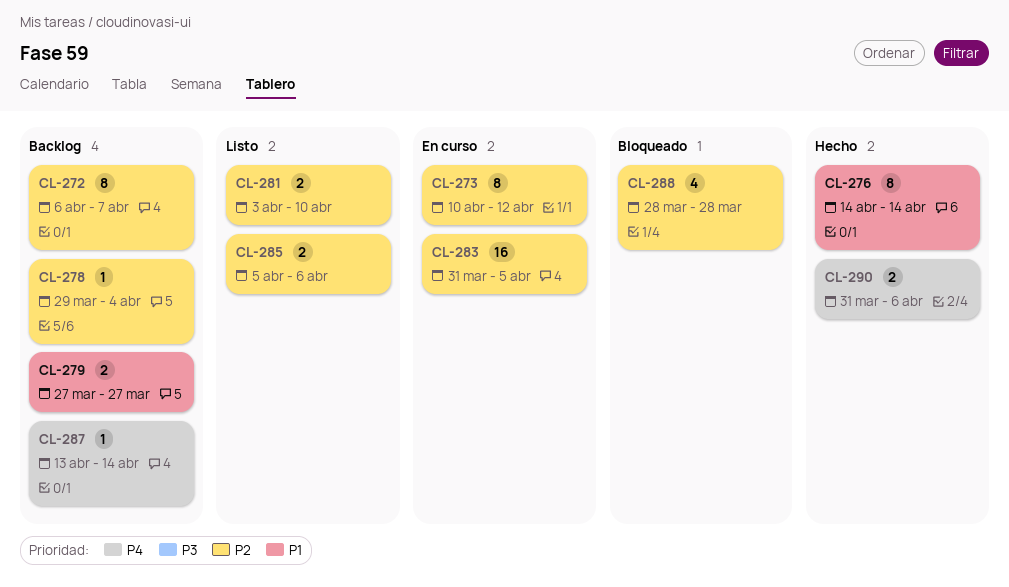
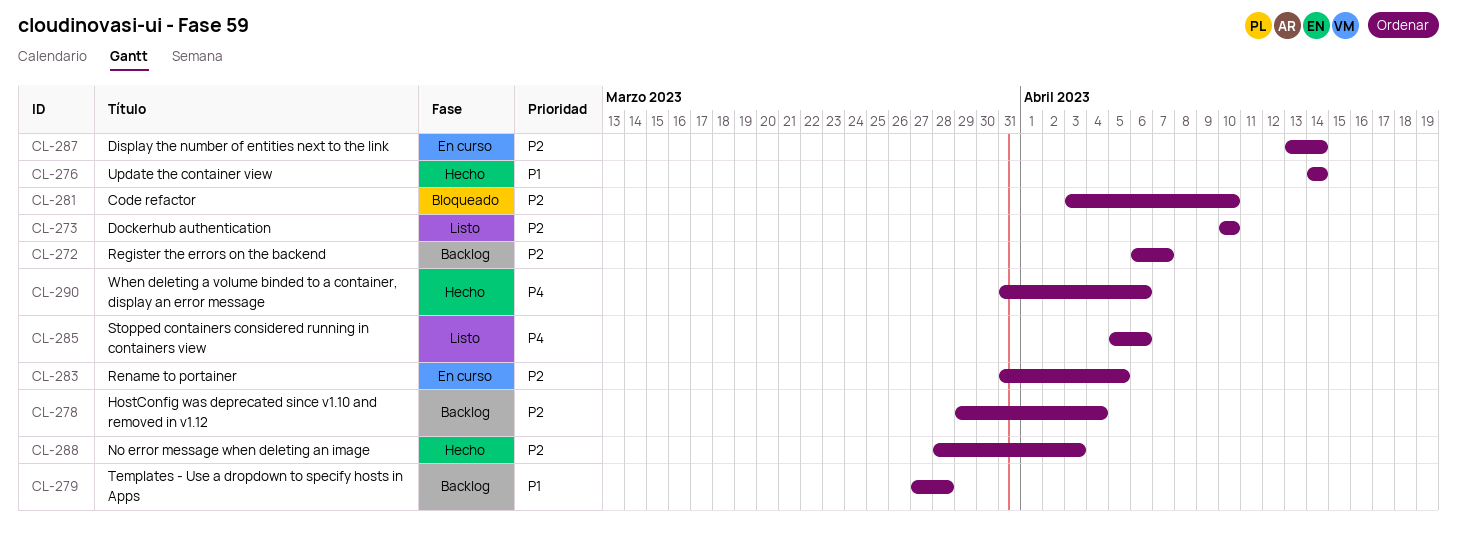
CL-273, status: En curso -> Listo
CL-273, due: Apr 12 -> Apr 10
CL-279, due: Mar 27 -> Mar 28
CL-281, status: Listo -> Bloqueado
CL-285, priority: P2 -> P4
CL-287, status: Backlog -> En curso
CL-287, priority: P4 -> P2
CL-288, status: Bloqueado -> Hecho
CL-288, due: Mar 28 -> Apr 3

